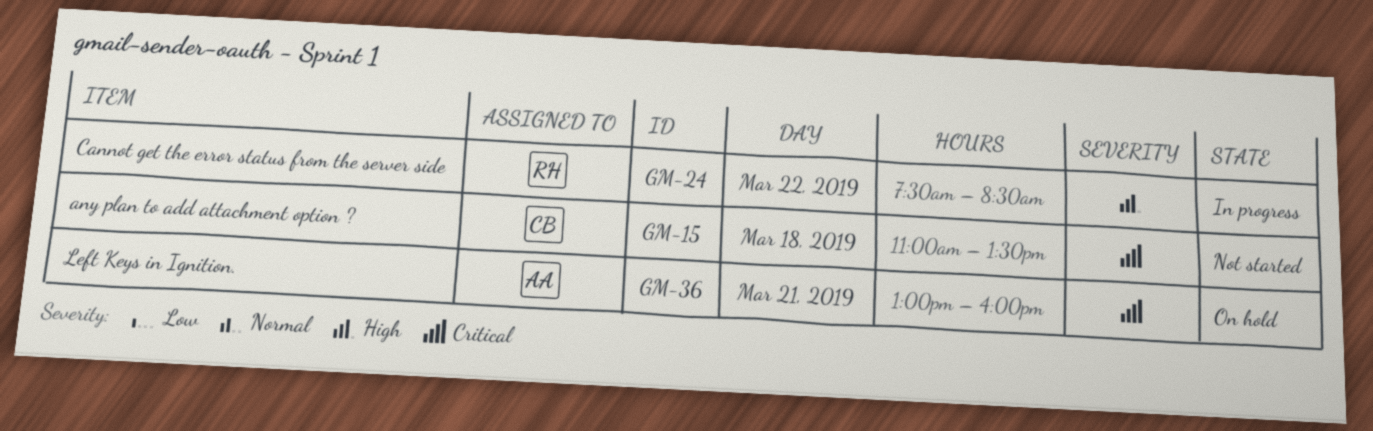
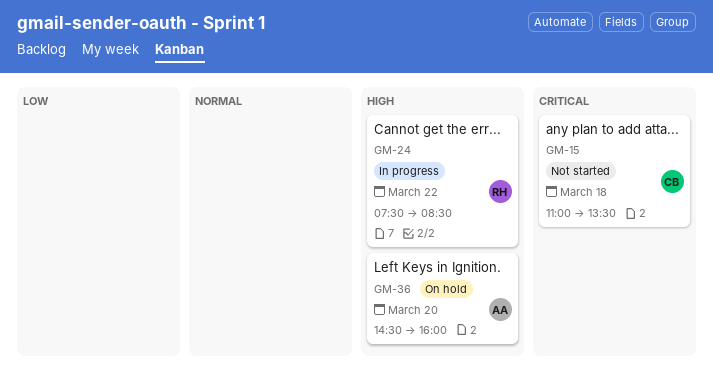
GM-36, priority: Critical -> High
GM-36, day: Mar 21 -> Mar 20
GM-36, begins: 13:00 -> 14:30

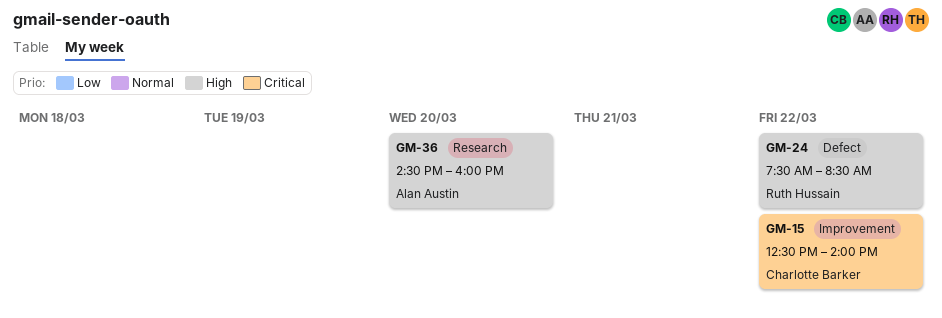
GM-15, day: Mar 18 -> Mar 22
GM-15, begins: 11:00 -> 12:30
GM-15, ends: 13:30 -> 14:00

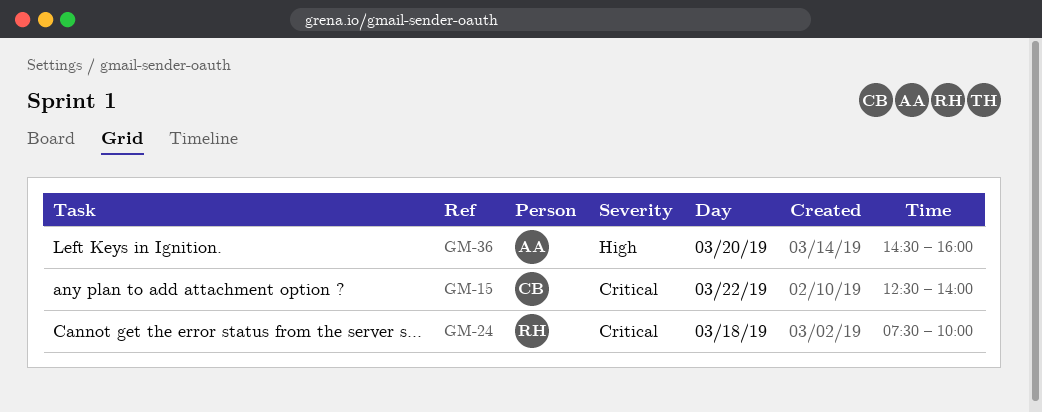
GM-24, priority: High -> Critical
GM-24, day: Mar 22 -> Mar 18
GM-24, ends: 08:30 -> 10:00

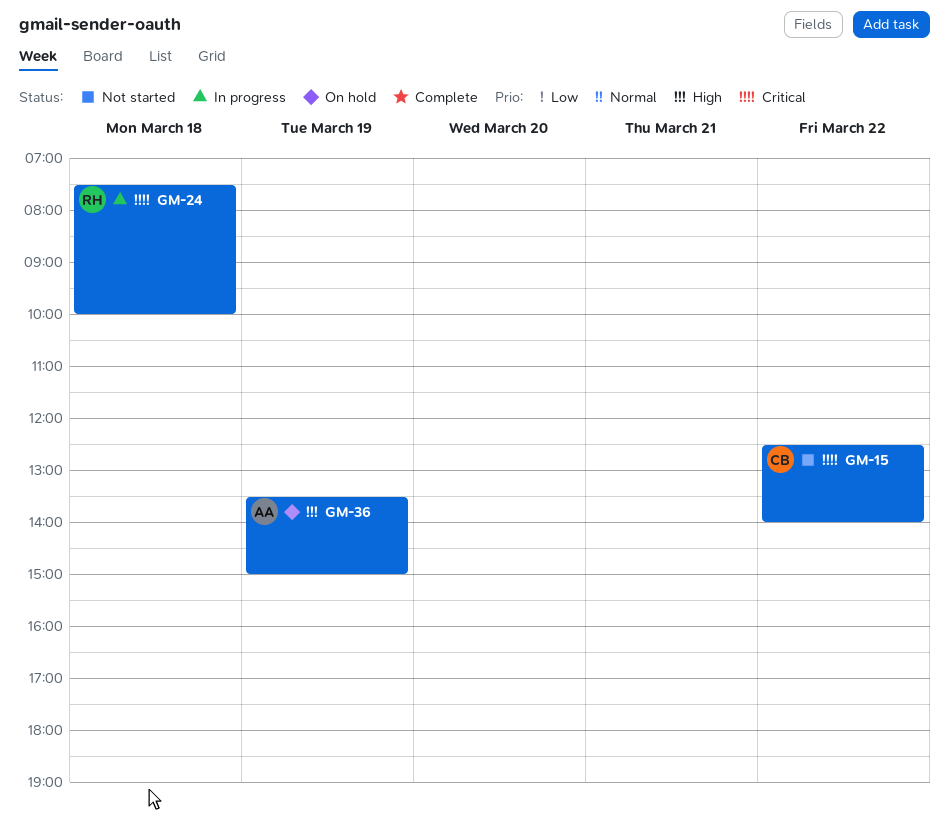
GM-36, day: Mar 20 -> Mar 19
GM-36, begins: 14:30 -> 13:30
GM-36, ends: 16:00 -> 15:00

